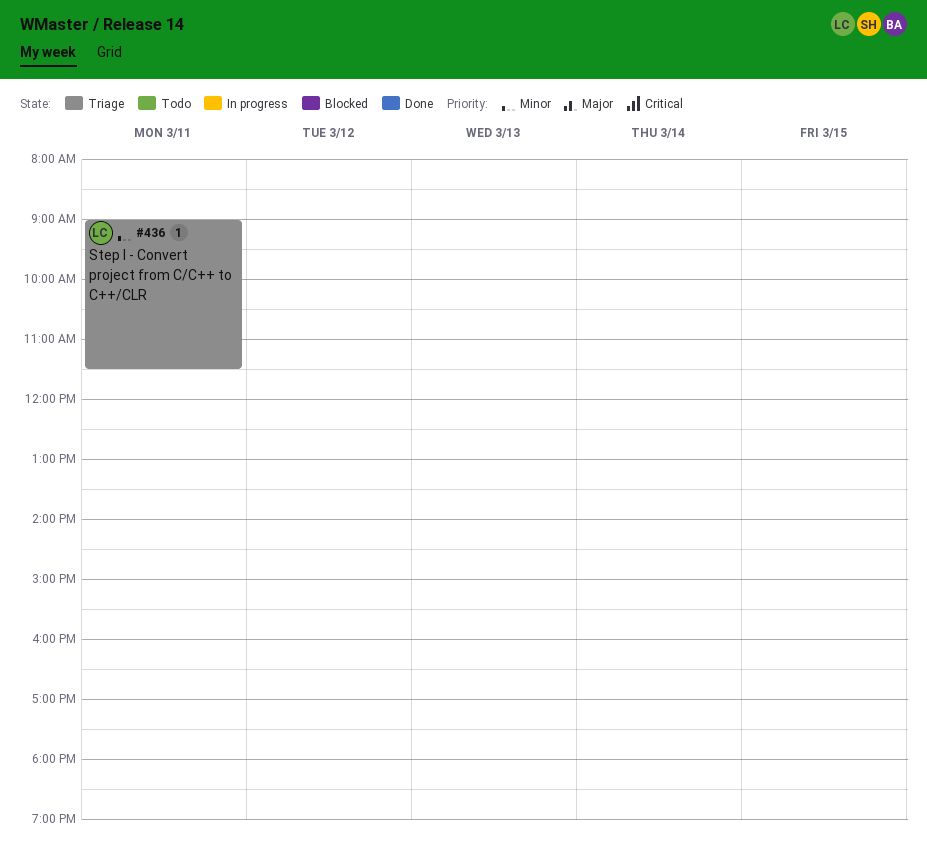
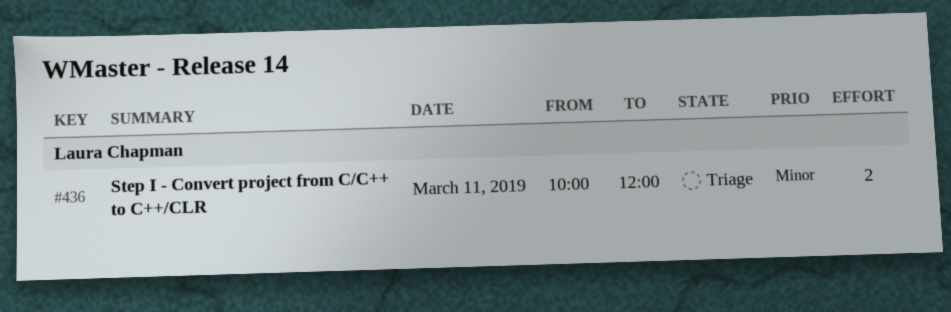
#436, estimate: 1 -> 2
#436, begins: 09:00 -> 10:00
#436, ends: 11:30 -> 12:00

